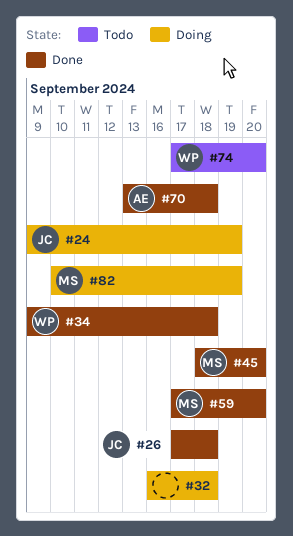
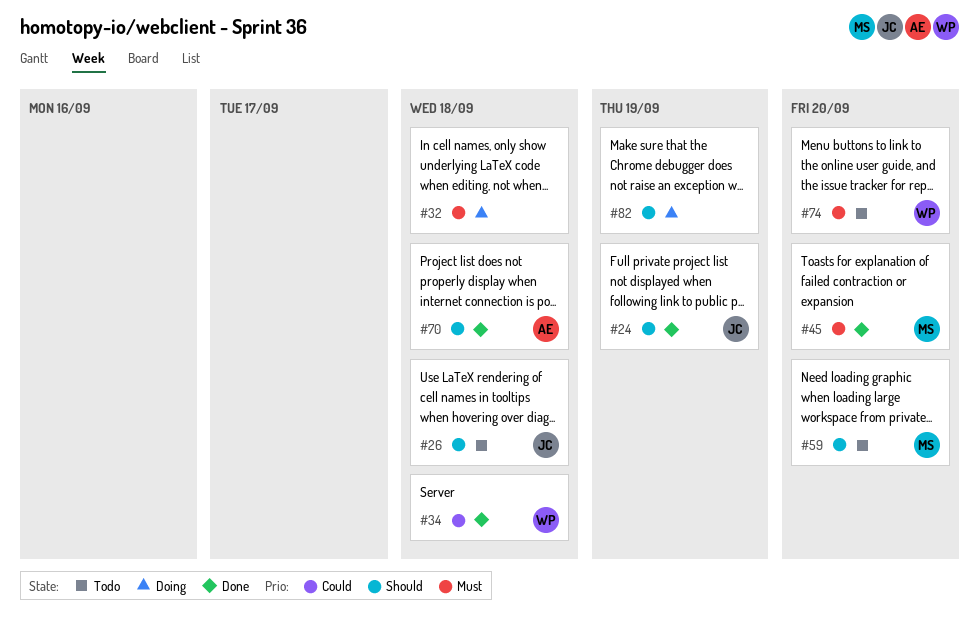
#24, status: Doing -> Done
#26, status: Done -> Todo
#59, status: Done -> Todo
#82, owner: MS -> none

